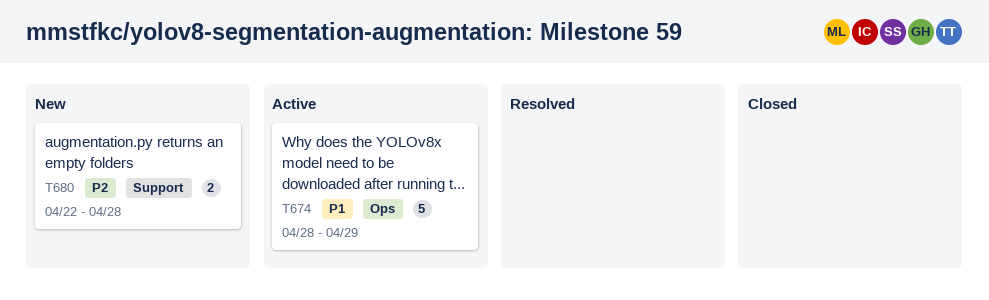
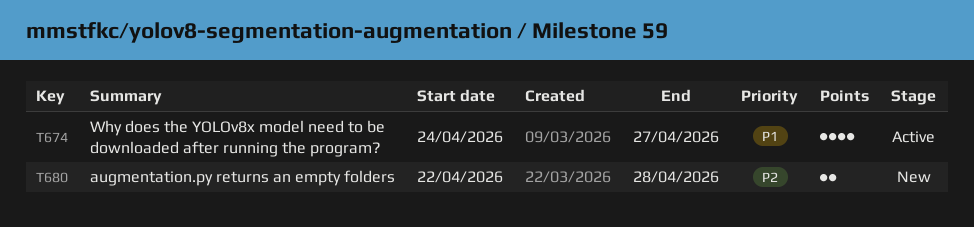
T674, estimate: 5 -> 4
T674, start: Apr 28 -> Apr 24
T674, due: Apr 29 -> Apr 27

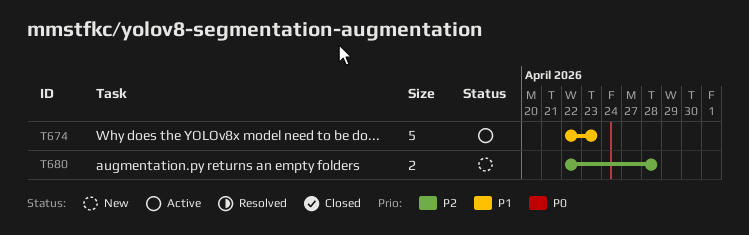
T674, estimate: 4 -> 5
T674, start: Apr 24 -> Apr 22
T674, due: Apr 27 -> Apr 23

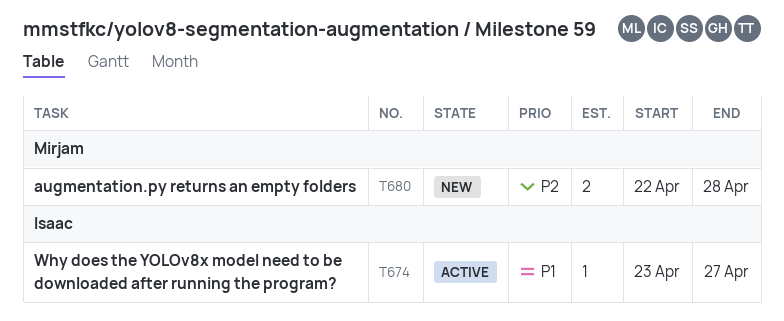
T674, estimate: 5 -> 1
T674, start: Apr 22 -> Apr 23
T674, due: Apr 23 -> Apr 27

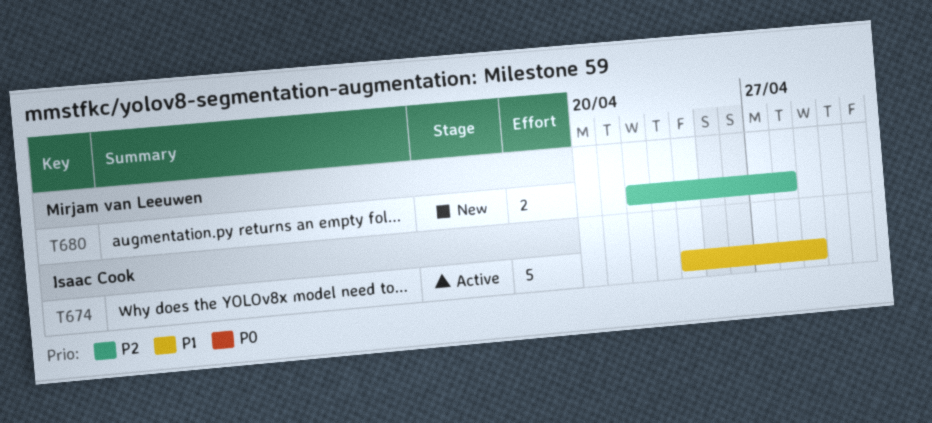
T674, estimate: 1 -> 5
T674, start: Apr 23 -> Apr 24
T674, due: Apr 27 -> Apr 29

